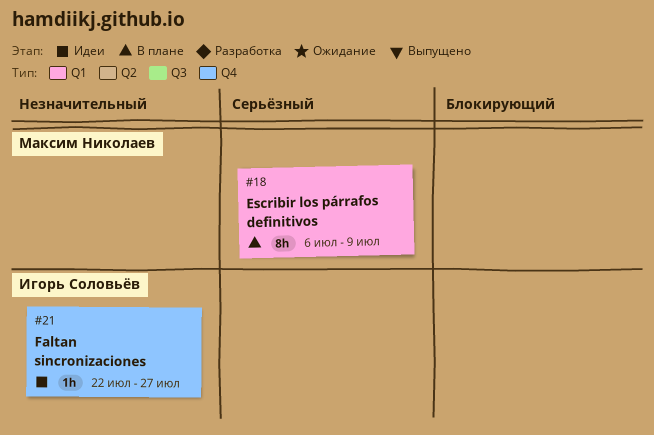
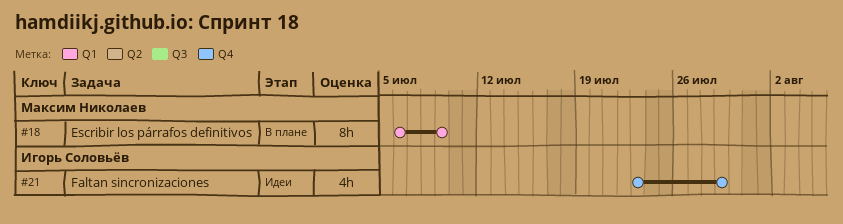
#21, estimate: 1h -> 4h
#21, start: Jul 22 -> Jul 23
#21, due: Jul 27 -> Jul 29

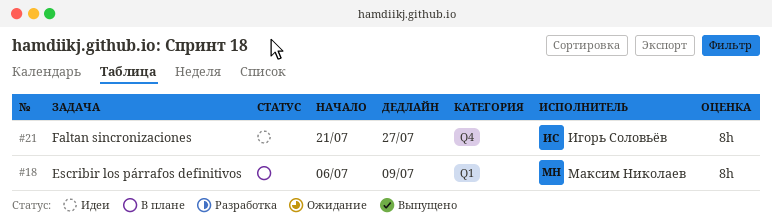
#21, estimate: 4h -> 8h
#21, start: Jul 23 -> Jul 21
#21, due: Jul 29 -> Jul 27

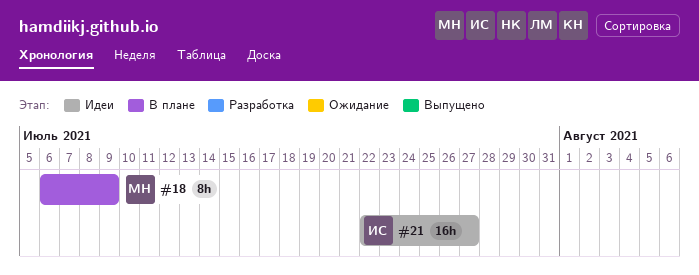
#21, estimate: 8h -> 16h
#21, start: Jul 21 -> Jul 22

